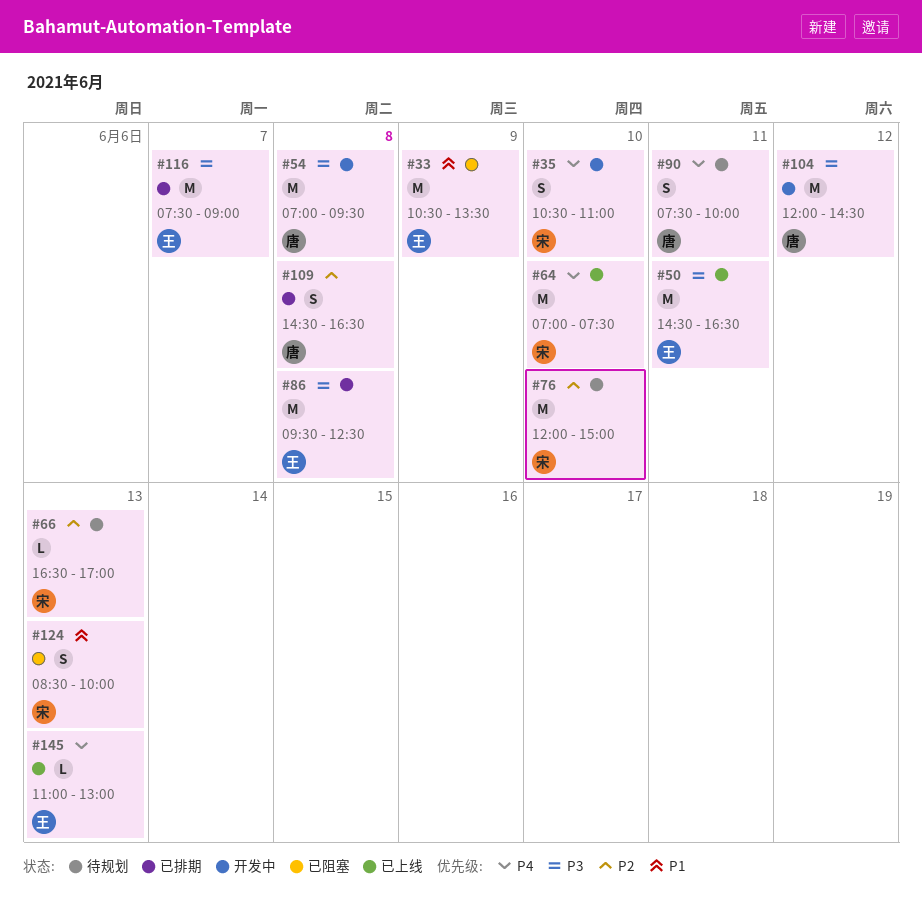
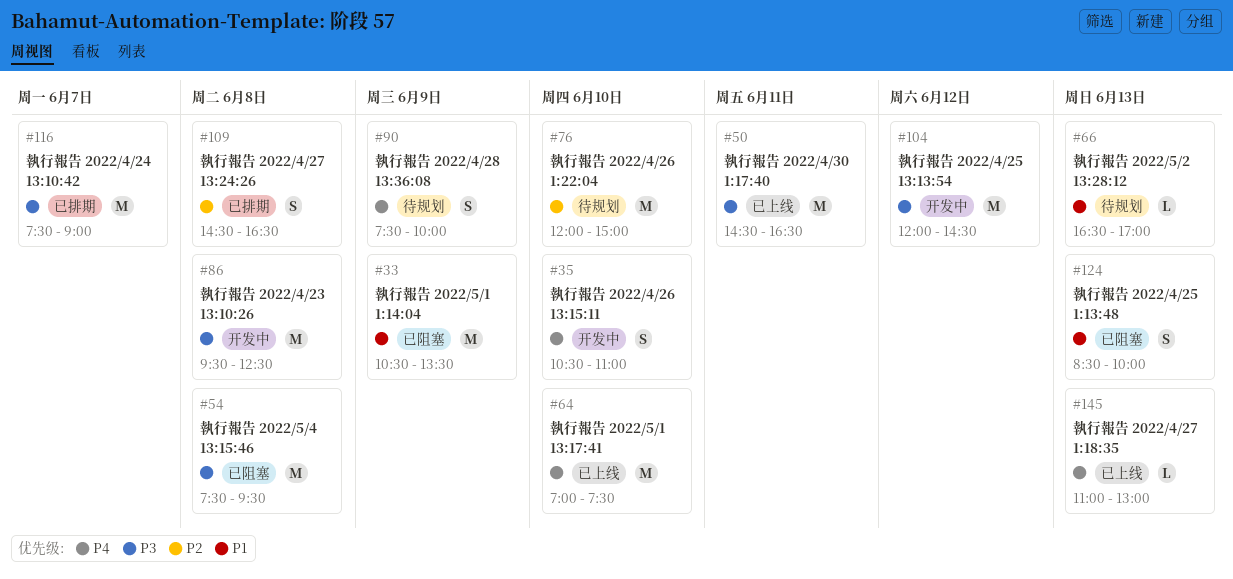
#54, status: 开发中 -> 已阻塞
#54, begins: 07:00 -> 07:30
#66, priority: P2 -> P1
#86, status: 已排期 -> 开发中
#90, day: Jun 11 -> Jun 9

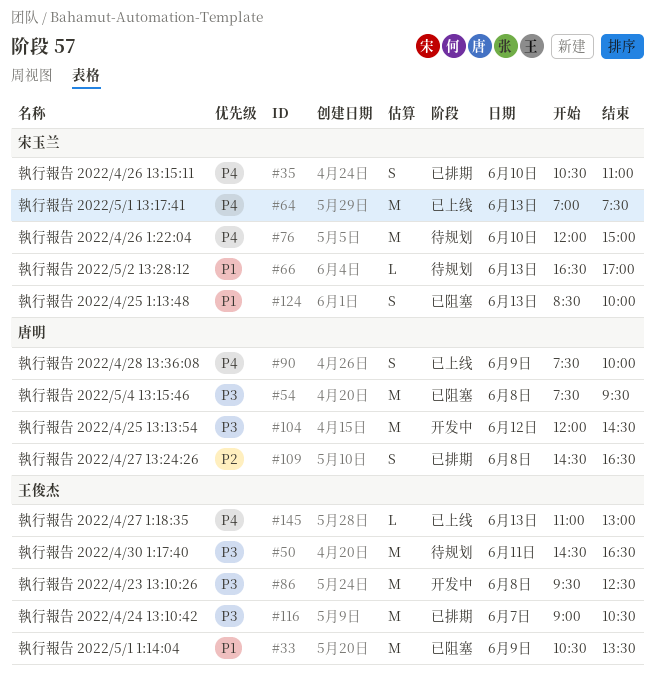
#35, status: 开发中 -> 已排期
#50, status: 已上线 -> 待规划
#64, day: Jun 10 -> Jun 13
#76, priority: P2 -> P4
#90, status: 待规划 -> 已上线
#116, begins: 07:30 -> 09:00
#116, ends: 09:00 -> 10:30

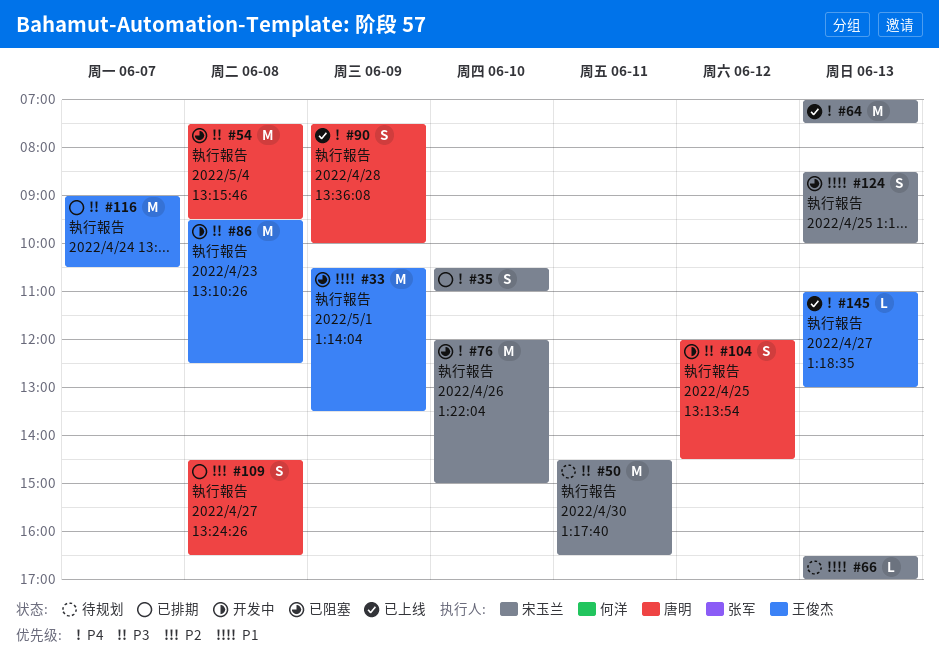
#50, owner: 王俊杰 -> 宋玉兰
#76, status: 待规划 -> 已阻塞
#104, estimate: M -> S

